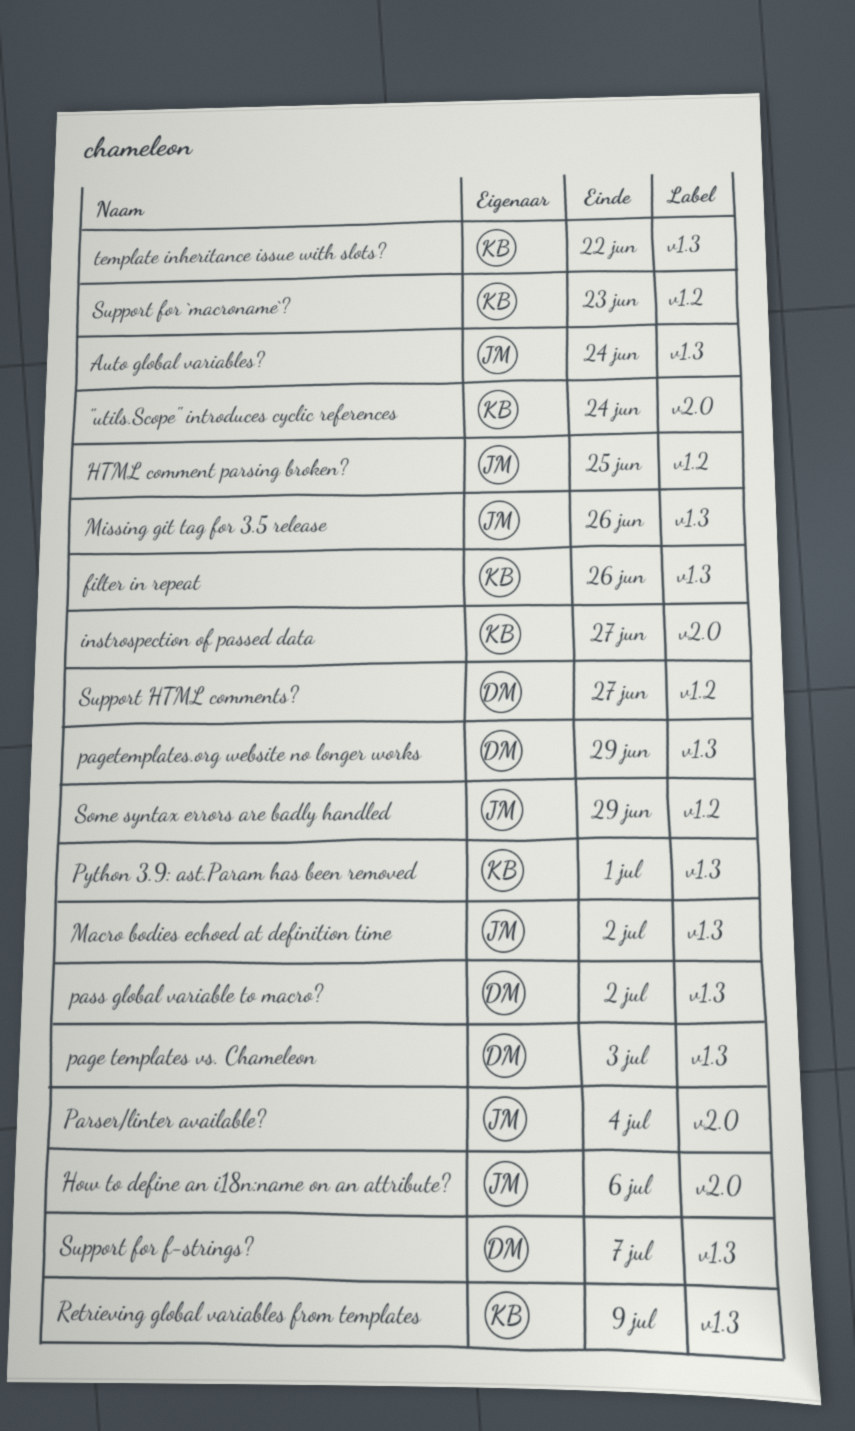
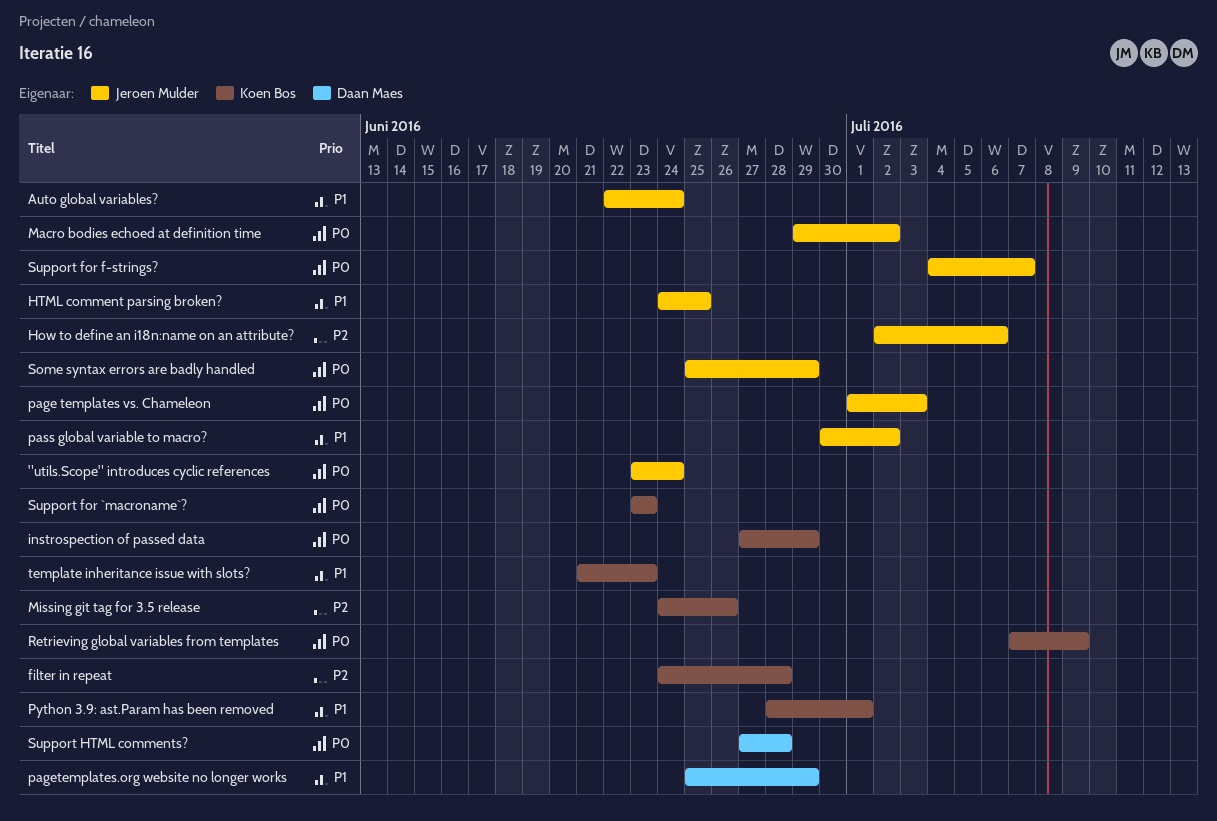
"utils.Scope" introduces cyclic references, owner: Koen Bos -> Jeroen Mulder
filter in repeat, due: Jun 26 -> Jun 28
instrospection of passed data, due: Jun 27 -> Jun 29
Missing git tag for 3.5 release, owner: Jeroen Mulder -> Koen Bos
page templates vs. Chameleon, owner: Daan Maes -> Jeroen Mulder
Parser/linter available?: present -> none
pass global variable to macro?, owner: Daan Maes -> Jeroen Mulder
Support for f-strings?, owner: Daan Maes -> Jeroen Mulder
Support HTML comments?, due: Jun 27 -> Jun 28
template inheritance issue with slots?, due: Jun 22 -> Jun 23

